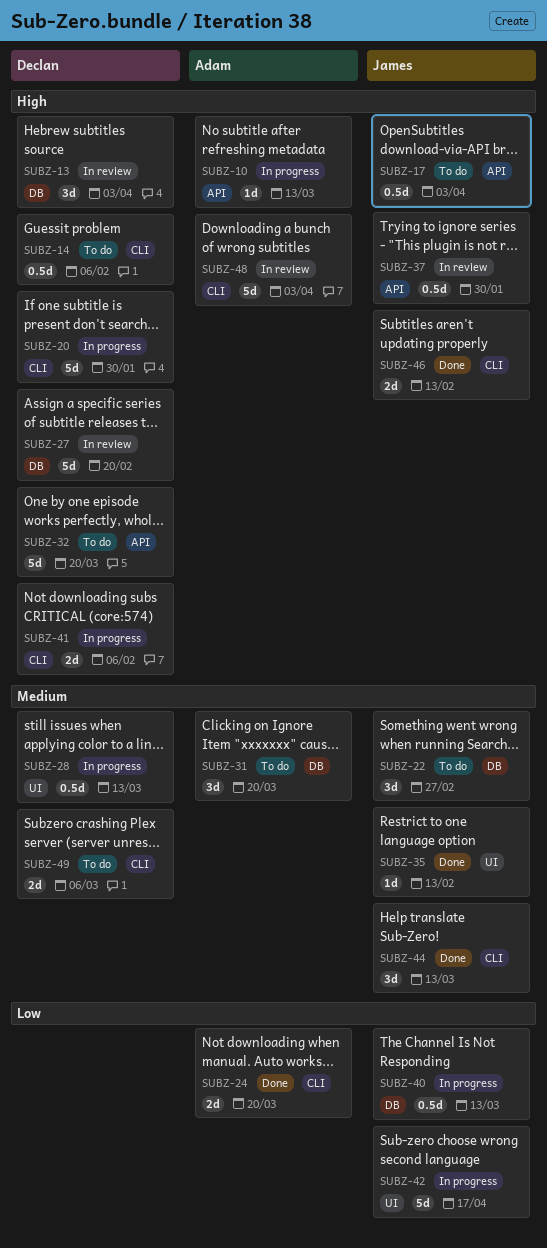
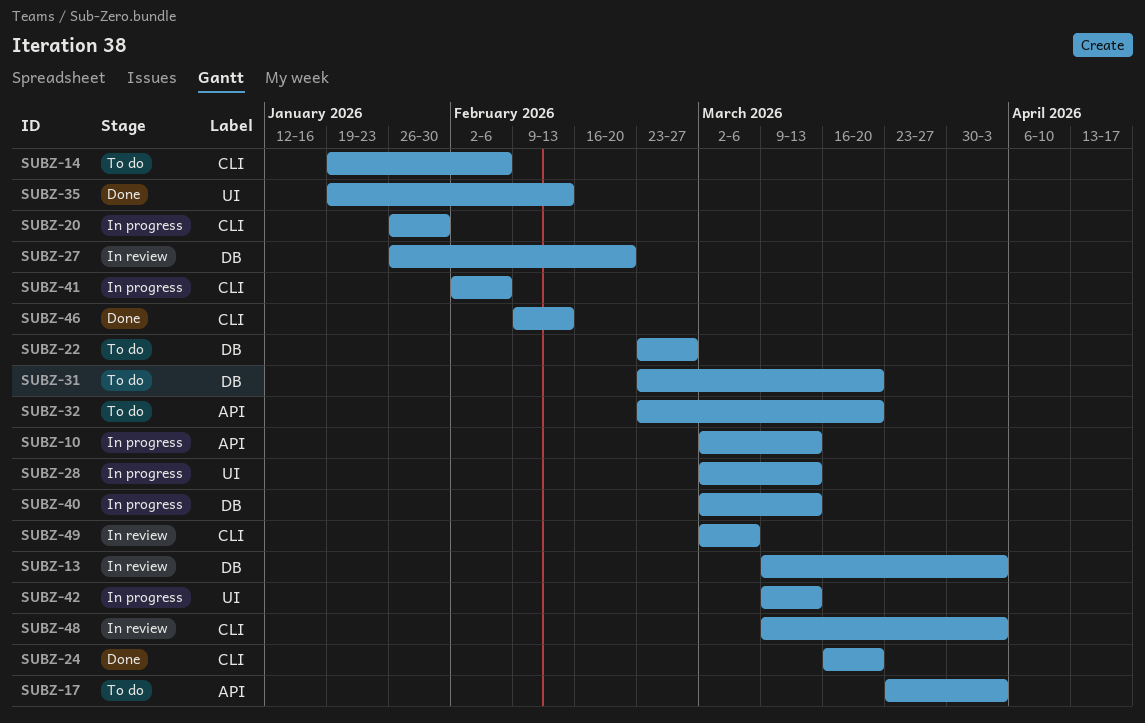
SUBZ-37: present -> none
SUBZ-42, due: Apr 17 -> Mar 13
SUBZ-44: present -> none
SUBZ-49, status: To do -> In review

